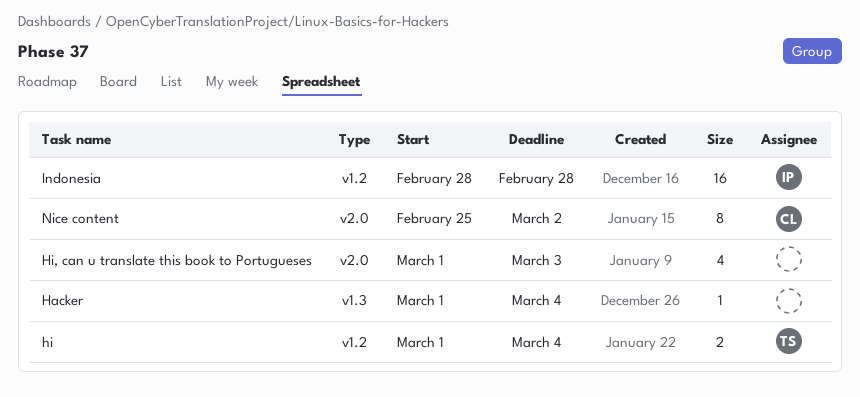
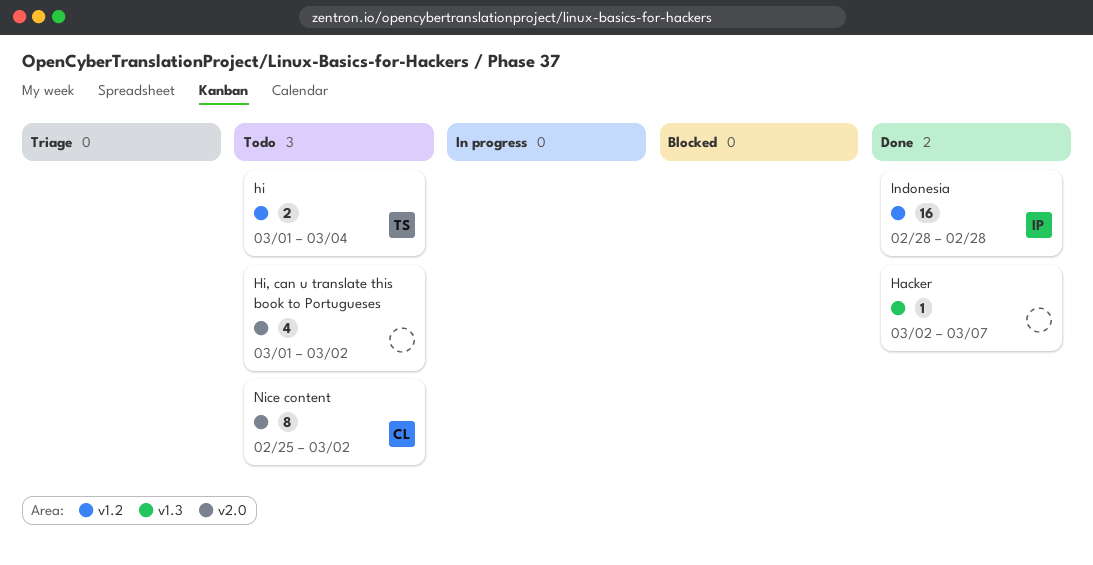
Hacker, start: Mar 1 -> Mar 2
Hacker, due: Mar 4 -> Mar 7
Hi, can u translate this book to Portugueses, due: Mar 3 -> Mar 2

